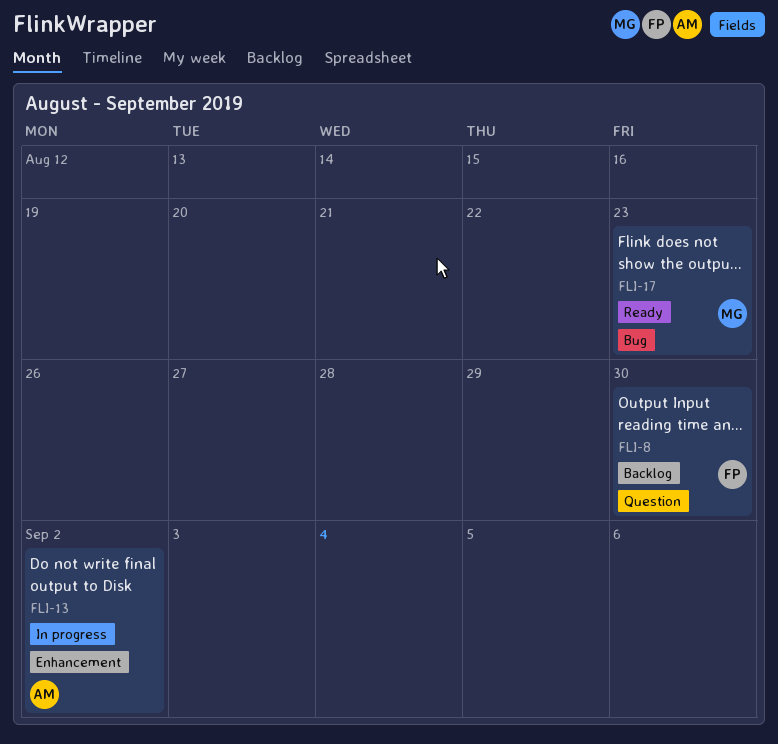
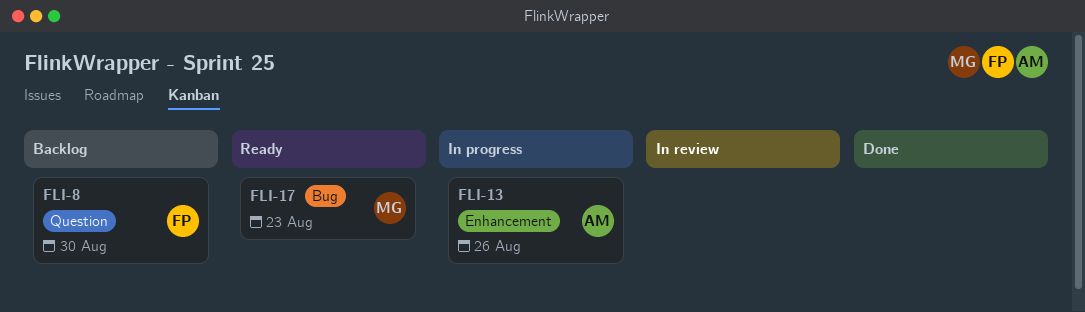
FLI-13, due: Sep 2 -> Aug 26

